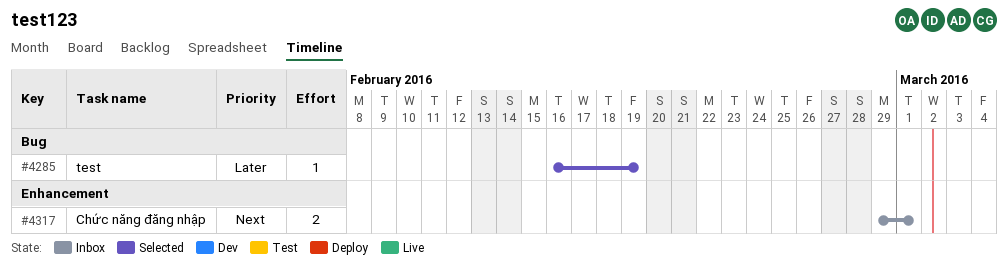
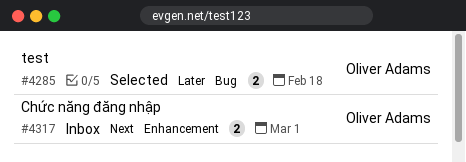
#4285, estimate: 1 -> 2
#4285, due: Feb 19 -> Feb 18

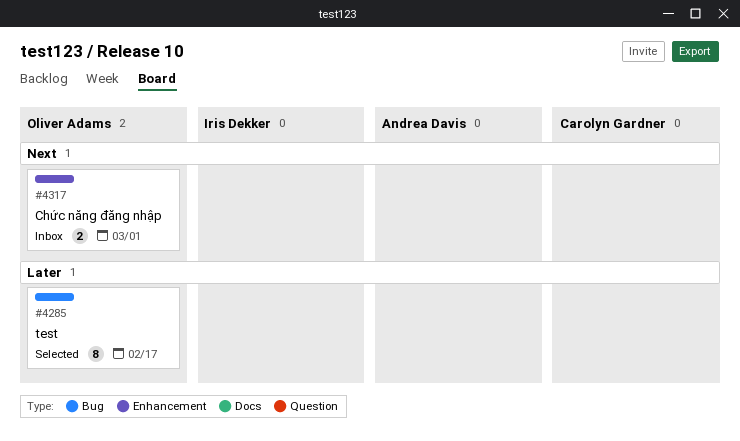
#4285, estimate: 2 -> 8
#4285, due: Feb 18 -> Feb 17

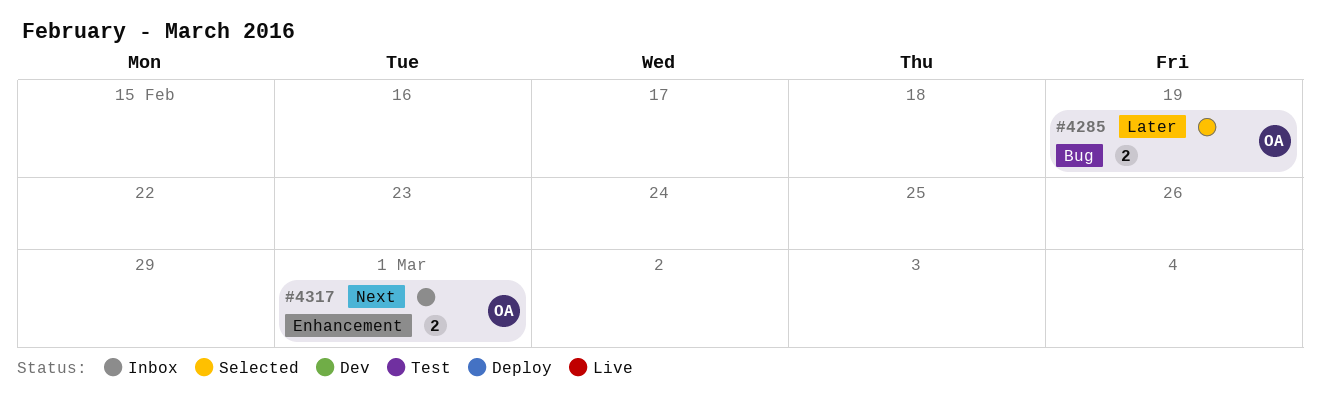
#4285, estimate: 8 -> 2
#4285, due: Feb 17 -> Feb 19

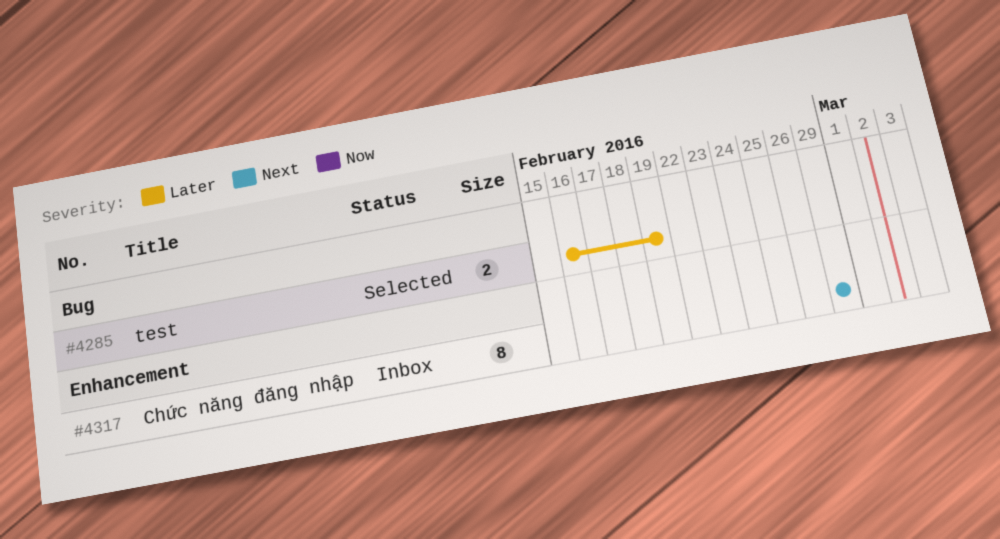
#4317, estimate: 2 -> 8
#4317, due: Mar 1 -> Feb 29

